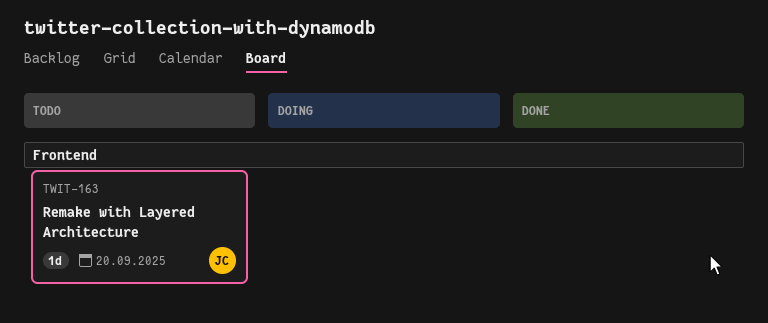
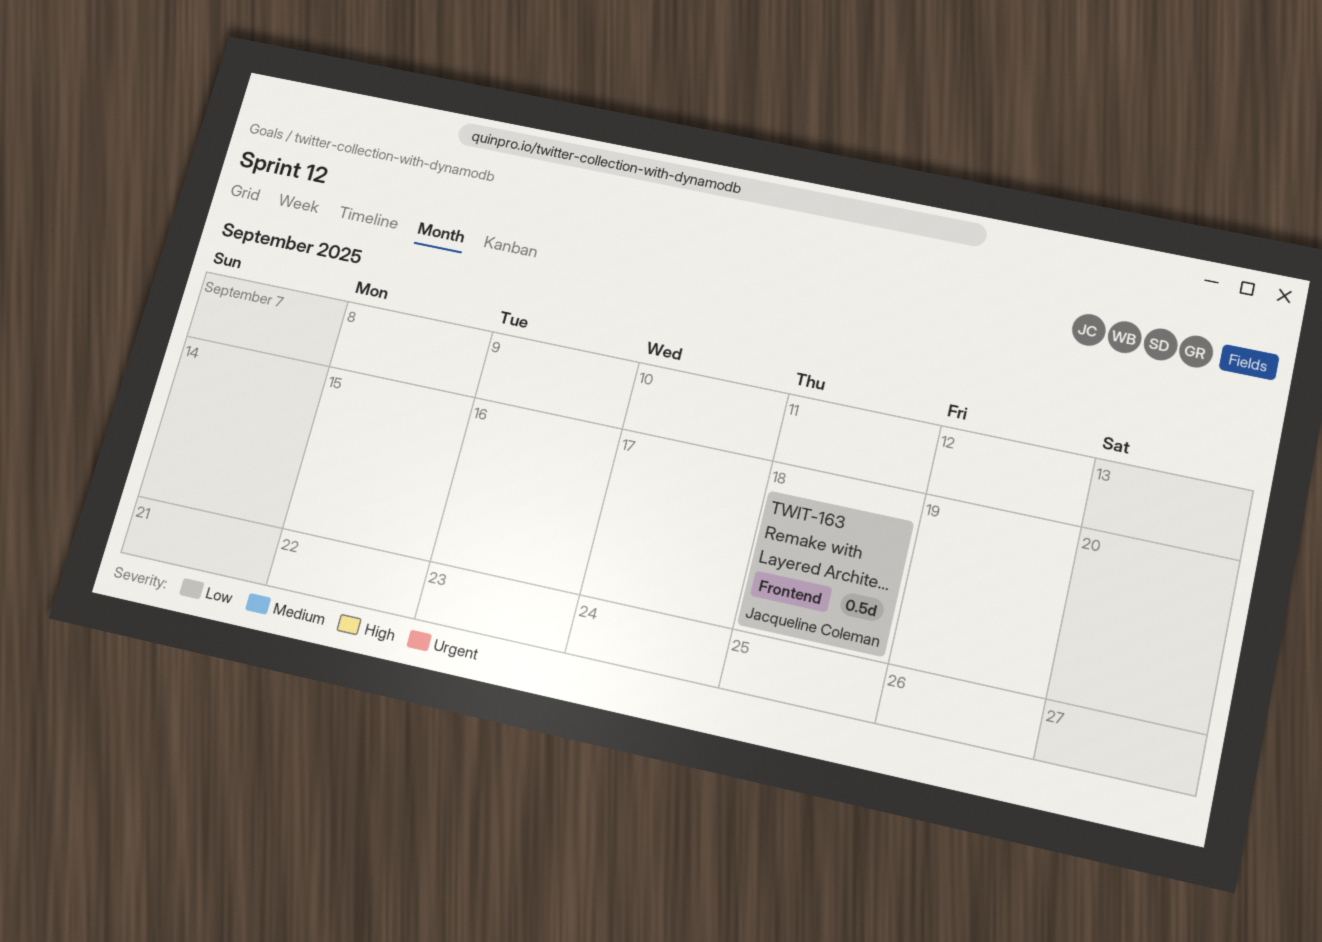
TWIT-163, estimate: 1d -> 0.5d
TWIT-163, due: Sep 20 -> Sep 18

